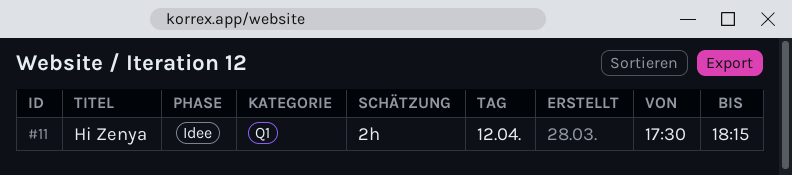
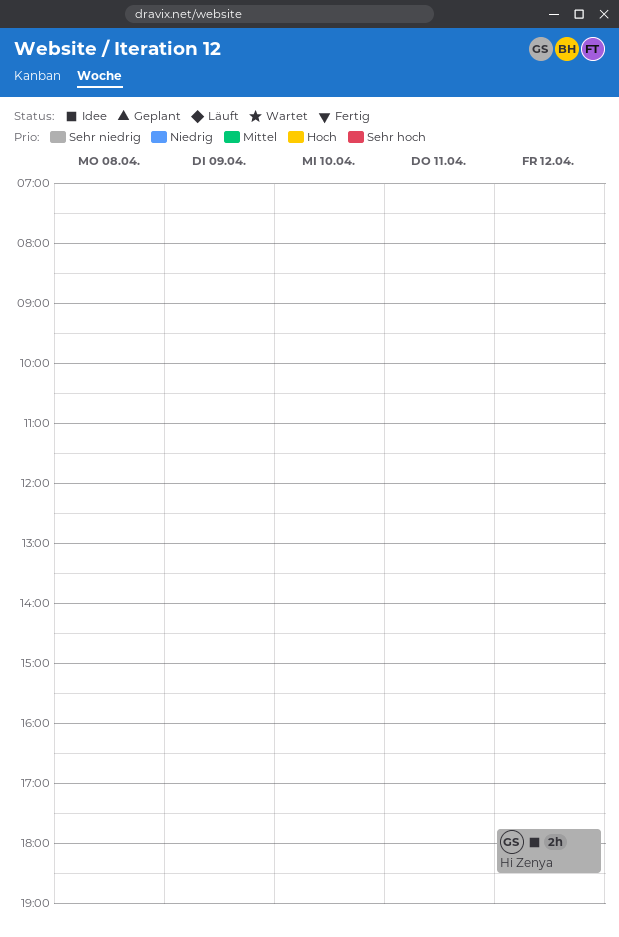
Hi Zenya, begins: 17:30 -> 17:45
Hi Zenya, ends: 18:15 -> 18:30

